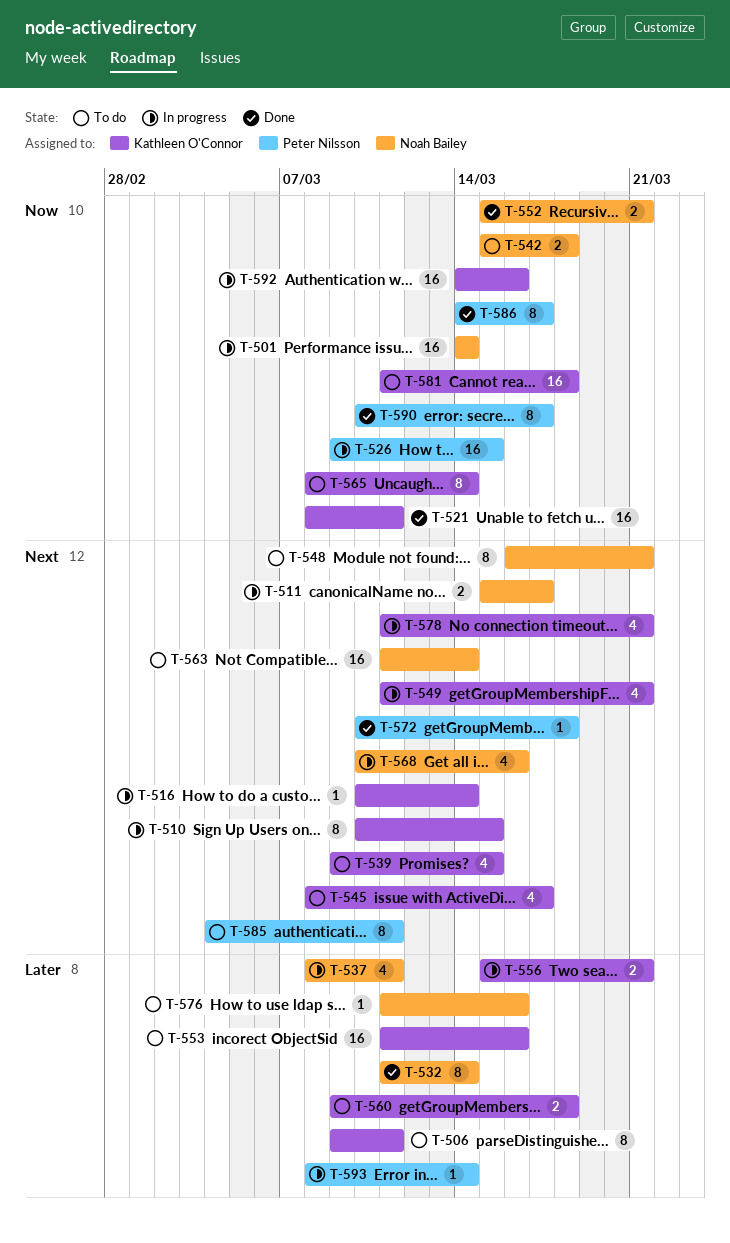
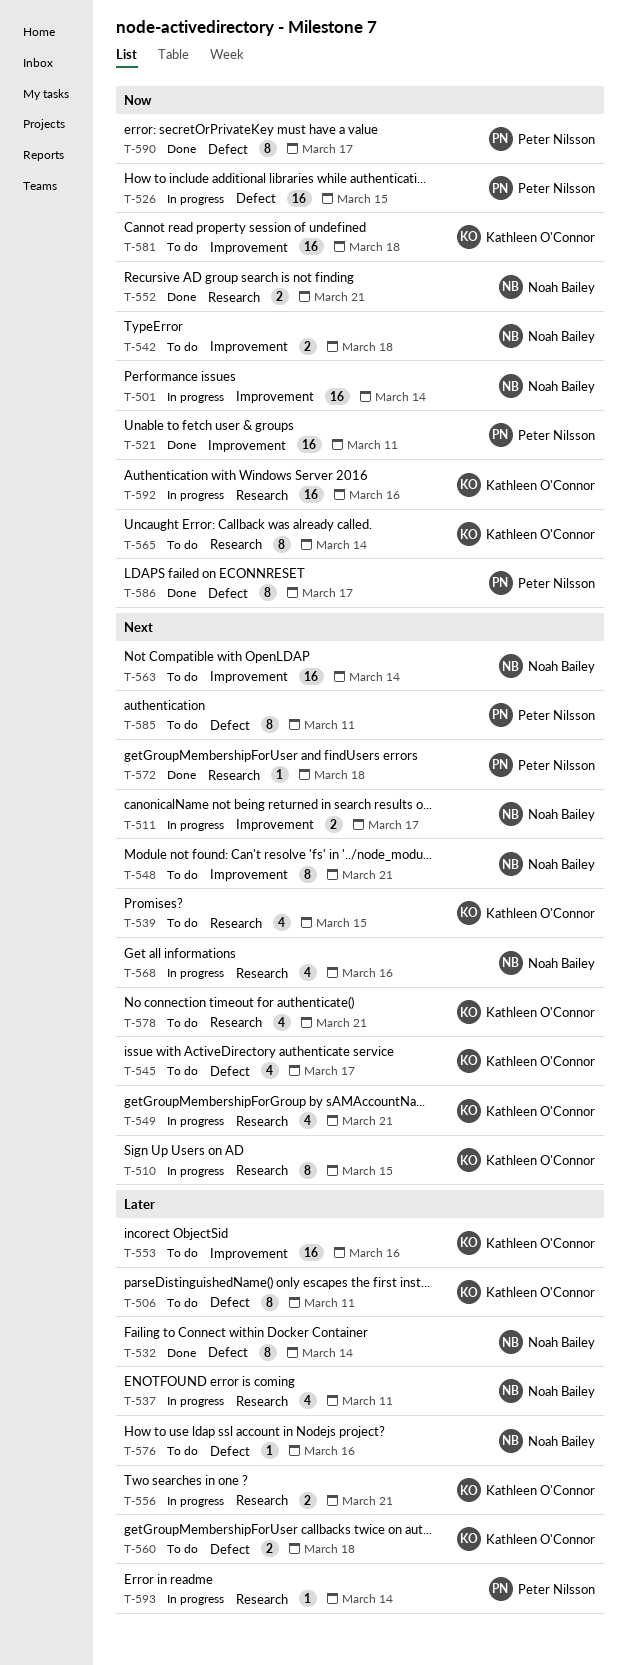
T-516: present -> none
T-521, owner: Kathleen O'Connor -> Peter Nilsson
T-578, status: In progress -> To do

